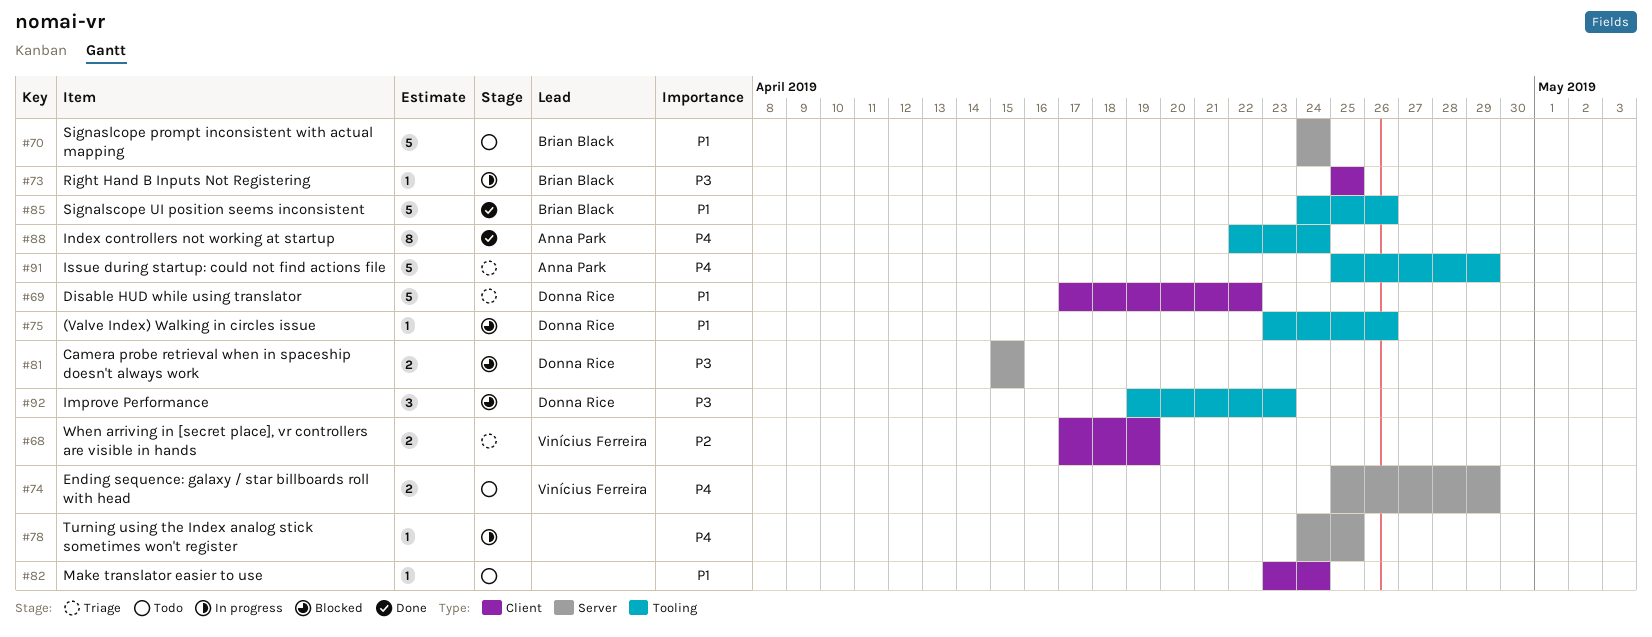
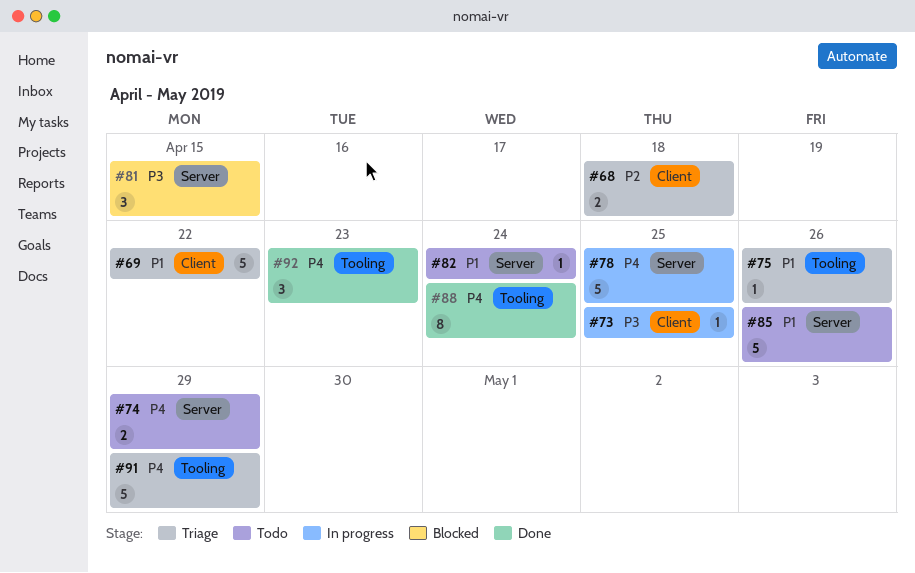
#68, due: Apr 19 -> Apr 18
#70: present -> none
#75, status: Blocked -> Triage
#78, estimate: 1 -> 5
#81, estimate: 2 -> 3
#82, label: Client -> Server
#85, status: Done -> Todo
#85, label: Tooling -> Server
#92, status: Blocked -> Done
#92, priority: P3 -> P4

